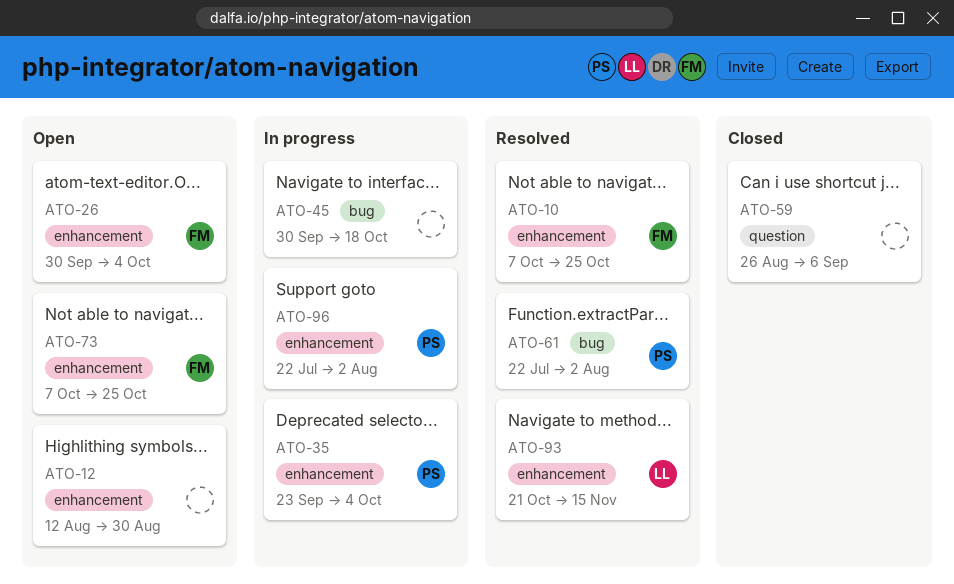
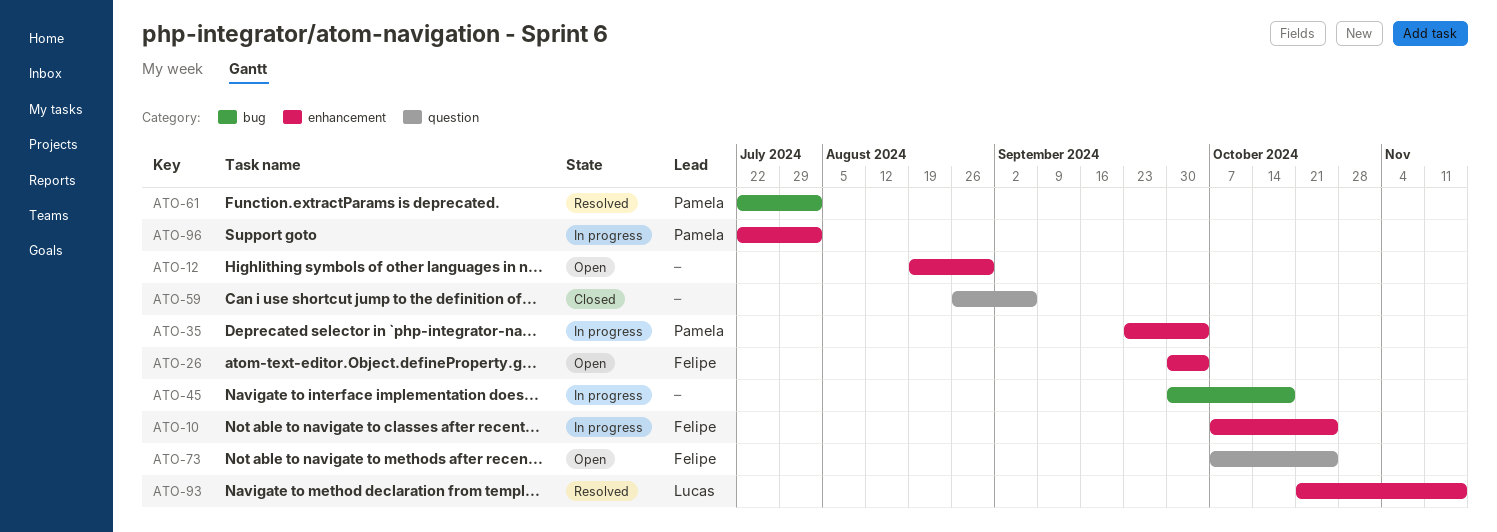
ATO-10, status: Resolved -> In progress
ATO-12, start: Aug 12 -> Aug 19
ATO-73, label: enhancement -> question

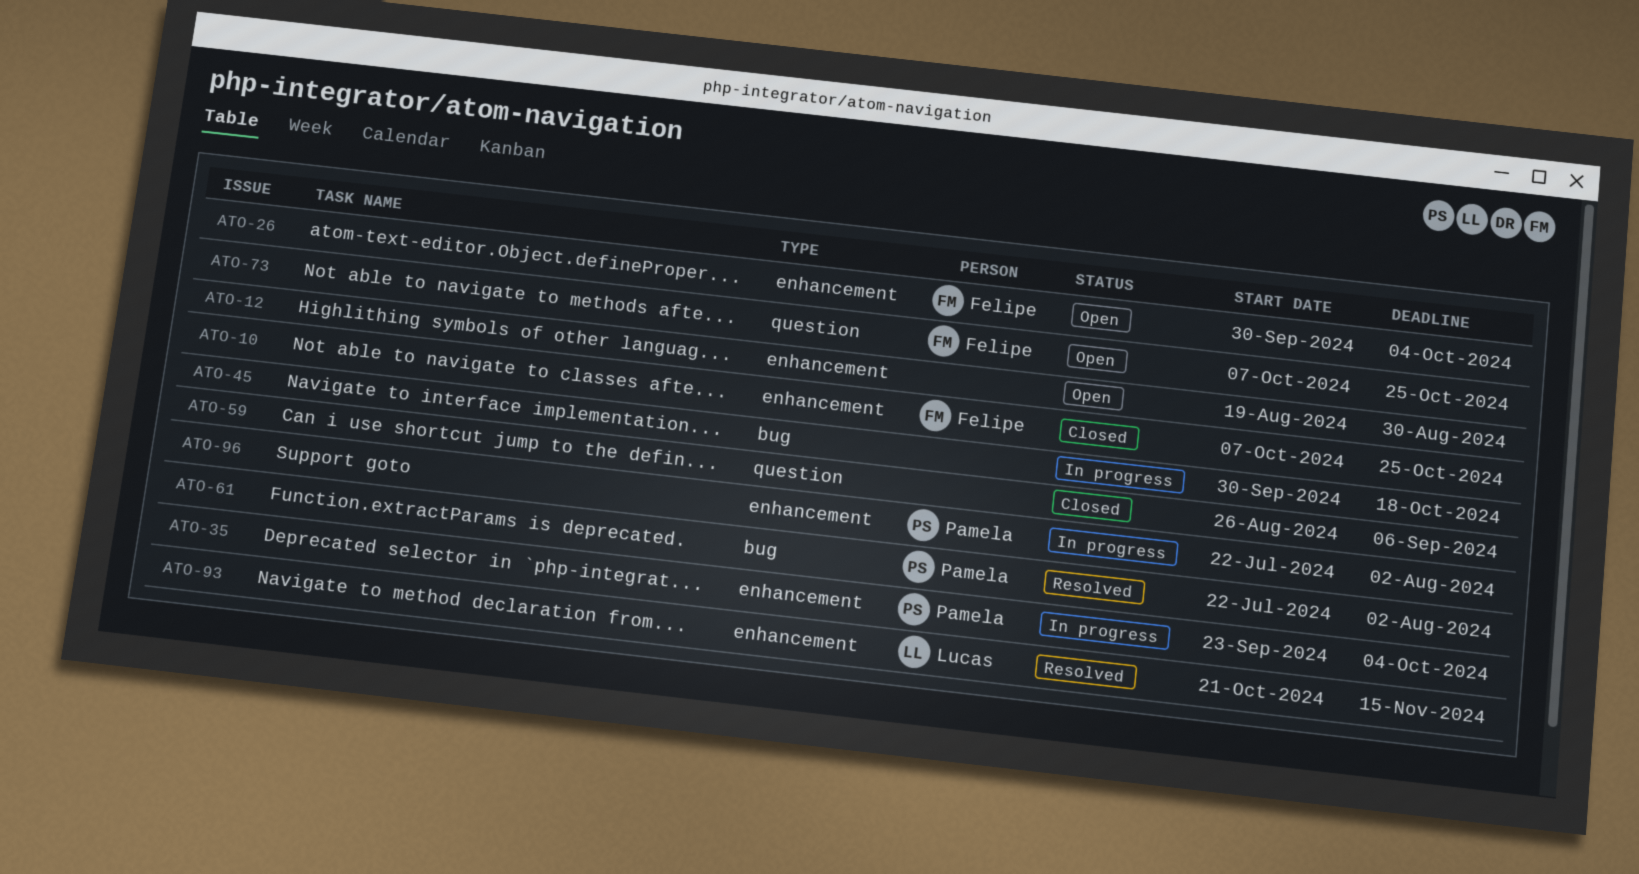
ATO-10, status: In progress -> Closed

